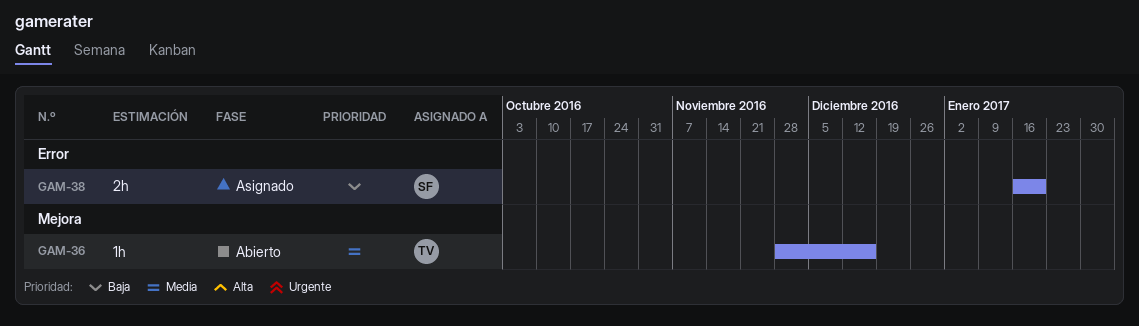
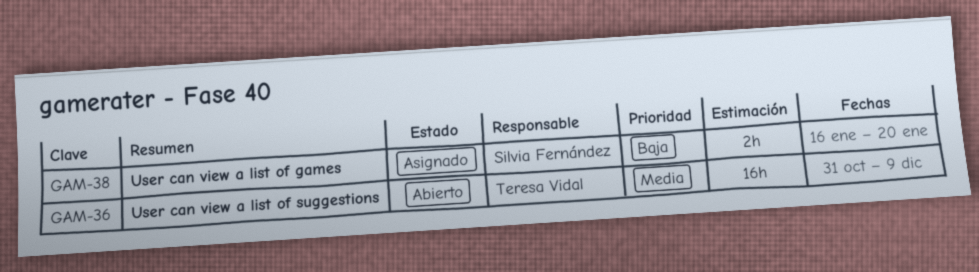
GAM-36, estimate: 1h -> 16h
GAM-36, start: Nov 28 -> Oct 31
GAM-36, due: Dec 16 -> Dec 9

